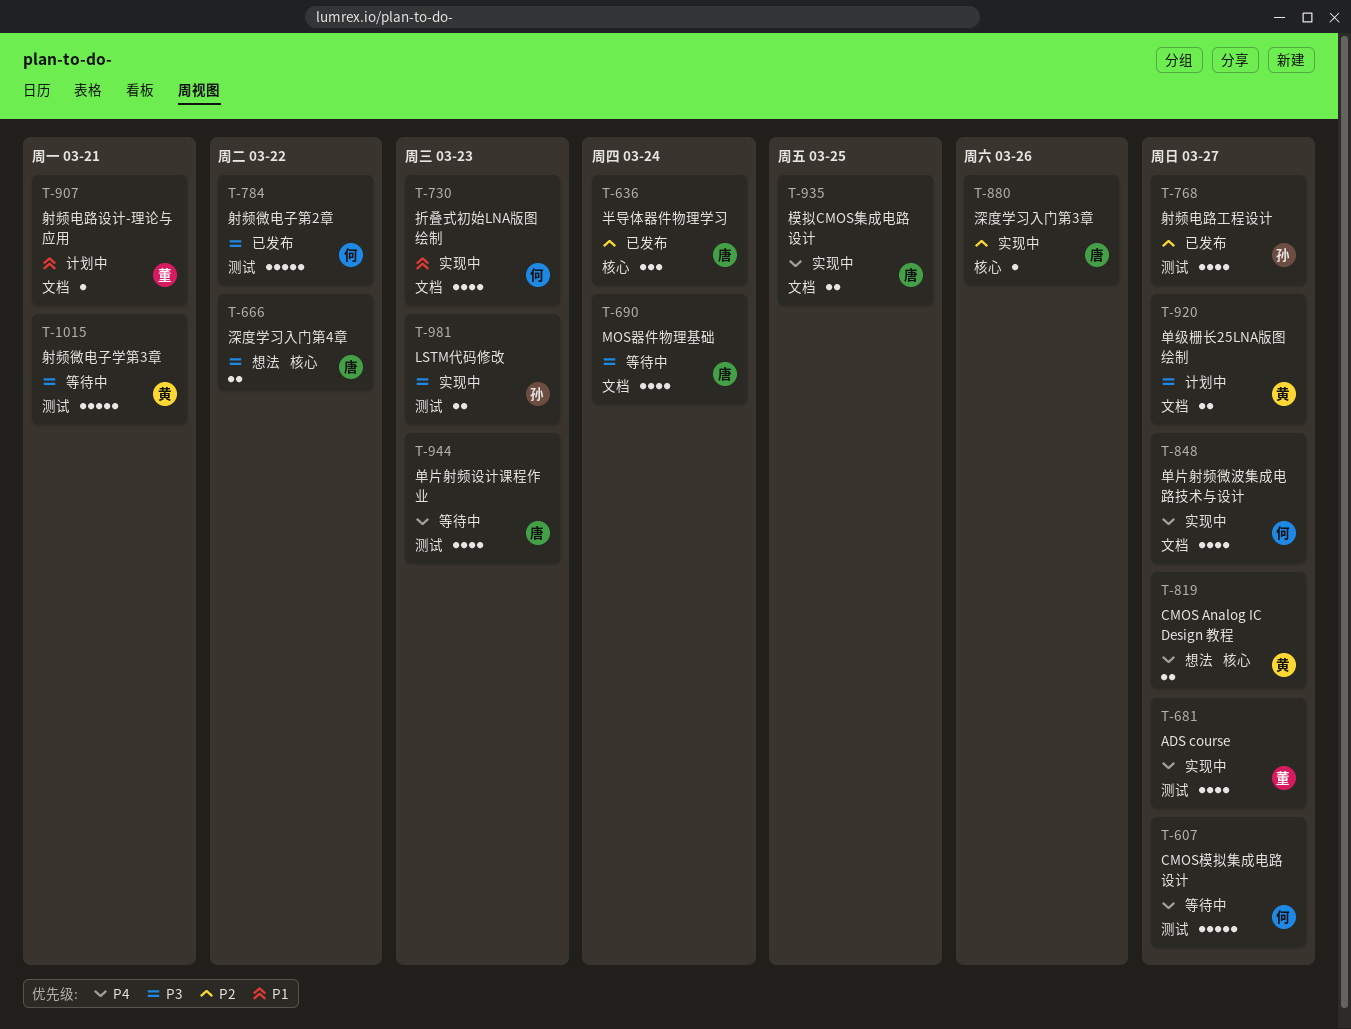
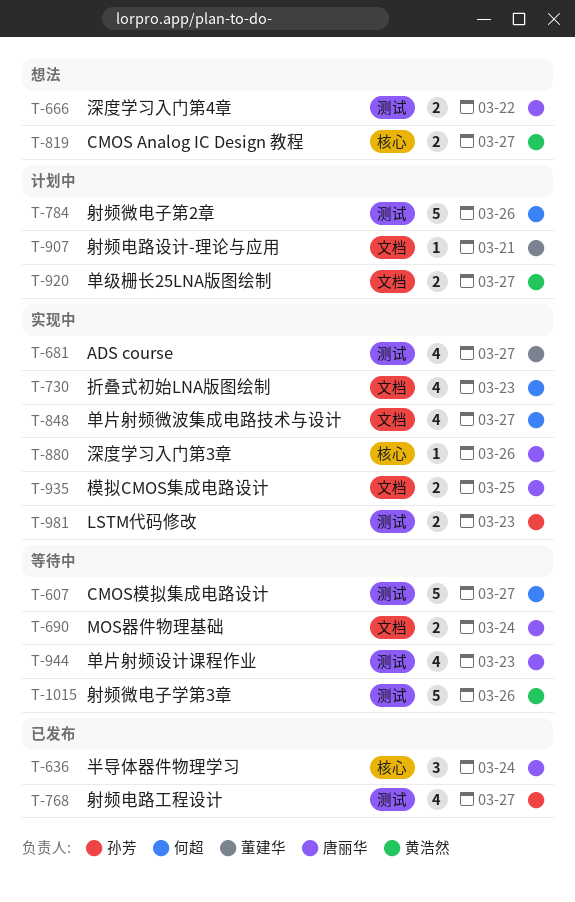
T-666, label: 核心 -> 测试
T-690, estimate: 4 -> 2
T-784, status: 已发布 -> 计划中
T-784, due: Mar 22 -> Mar 26
T-1015, due: Mar 21 -> Mar 26

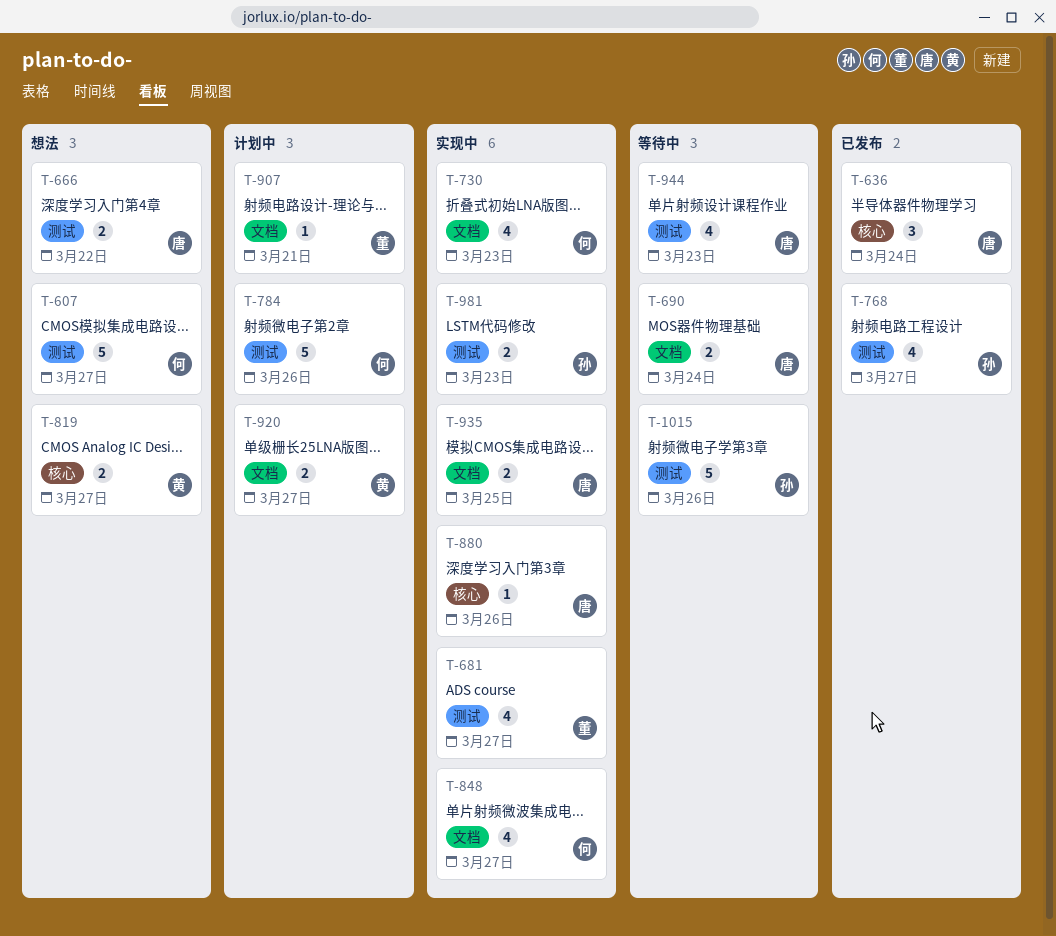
T-607, status: 等待中 -> 想法
T-1015, owner: 黄浩然 -> 孙芳

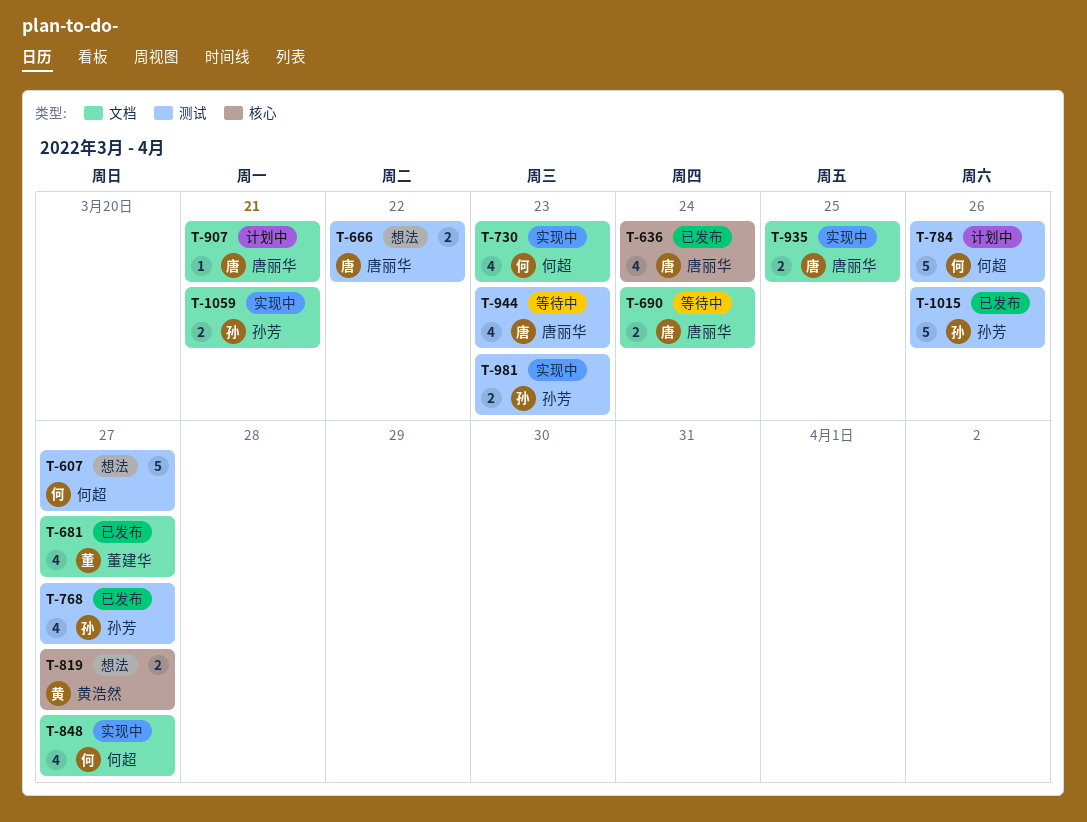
T-636, estimate: 3 -> 4
T-681, status: 实现中 -> 已发布
T-681, label: 测试 -> 文档
T-880: present -> none
T-907, owner: 董建华 -> 唐丽华
T-920: present -> none
T-1015, status: 等待中 -> 已发布
T-1059: none -> present

